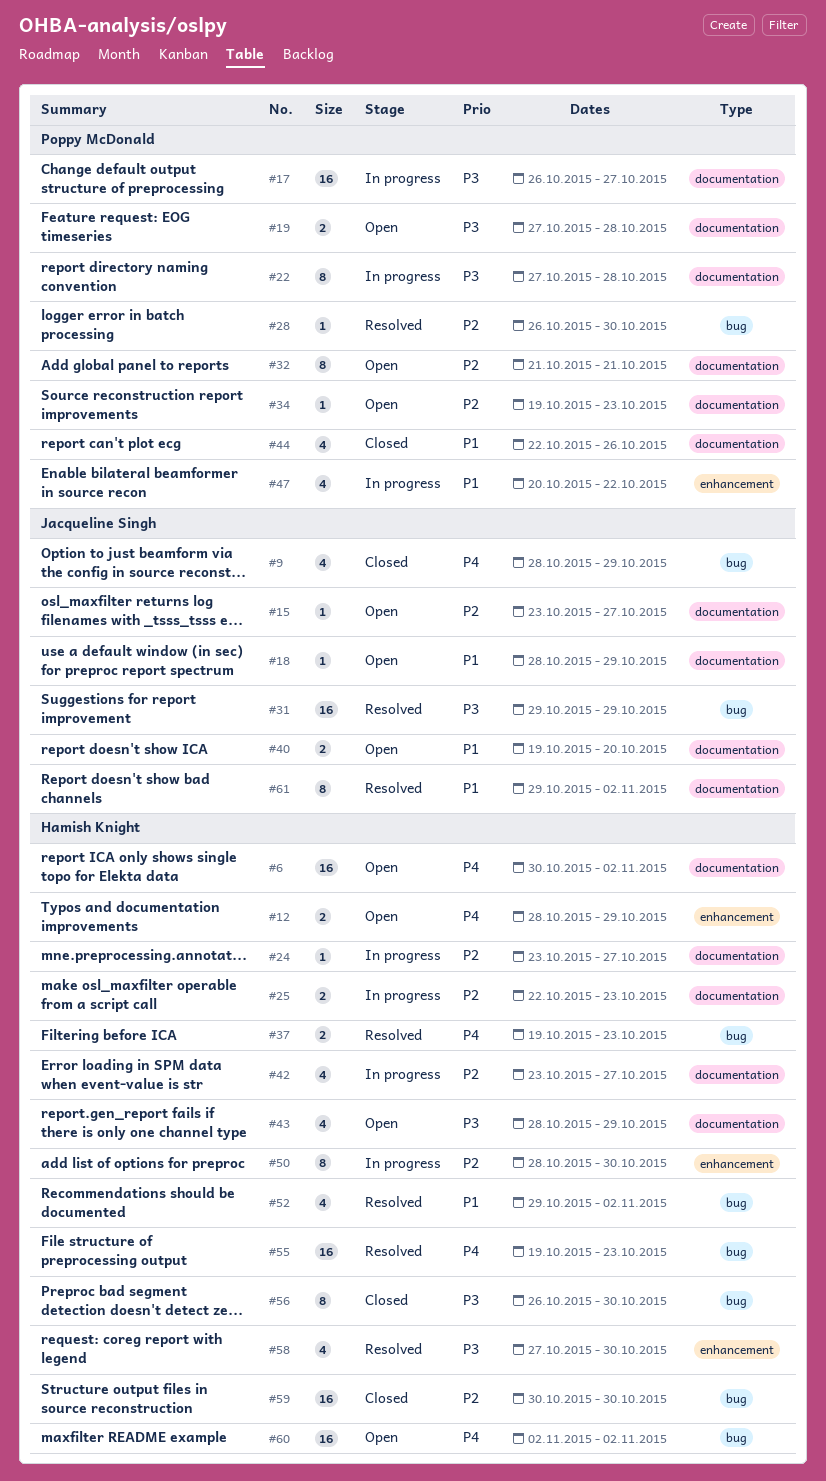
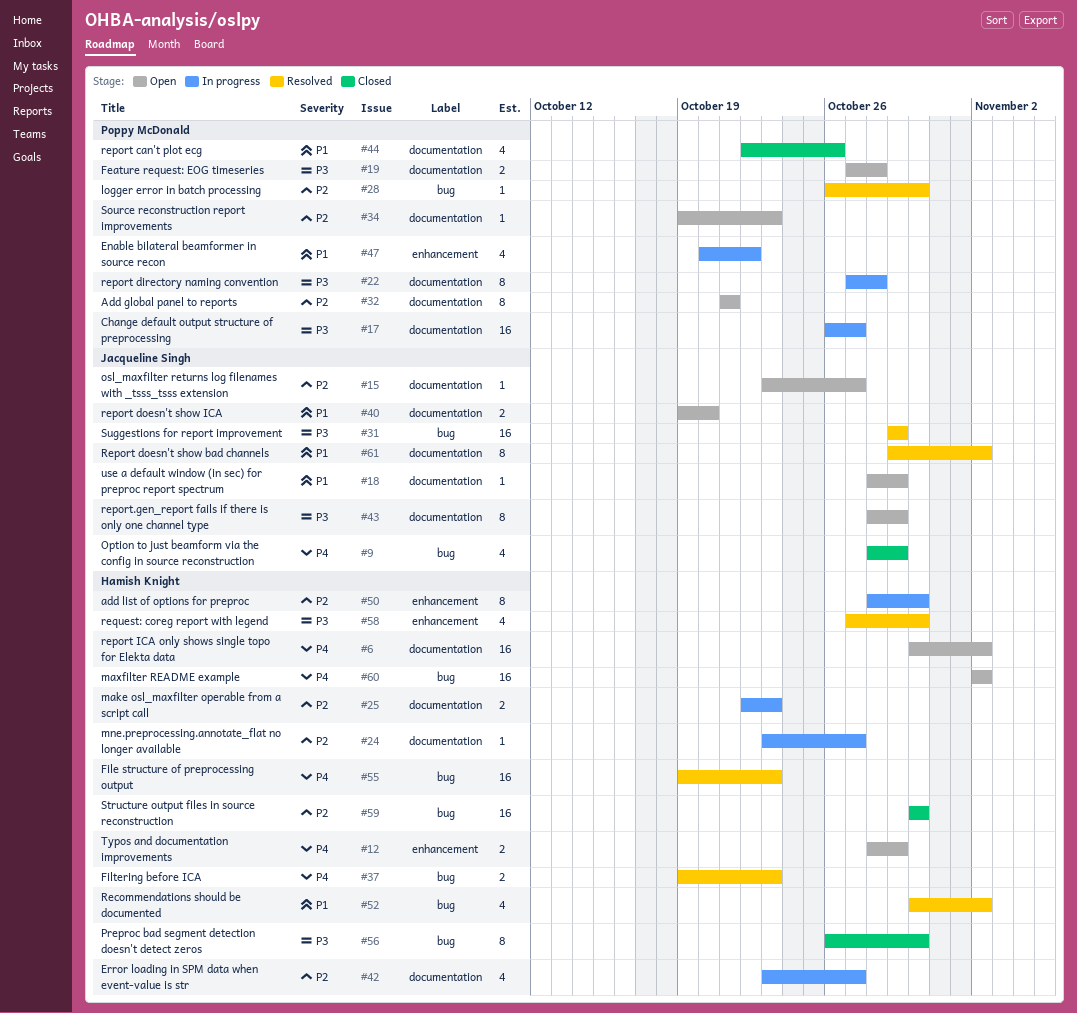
#43, owner: Hamish Knight -> Jacqueline Singh
#43, estimate: 4 -> 8
#52, start: Oct 29 -> Oct 30

